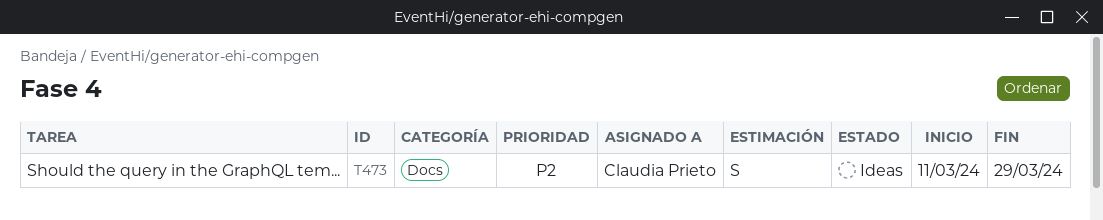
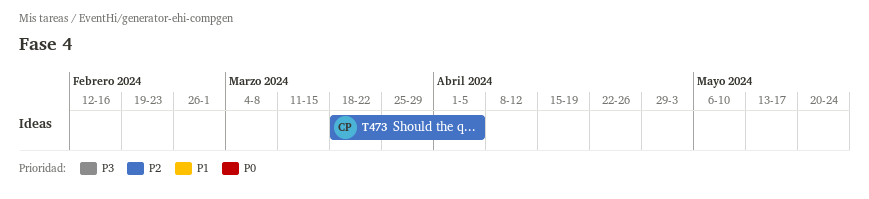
T473, start: Mar 11 -> Mar 18
T473, due: Mar 29 -> Apr 5

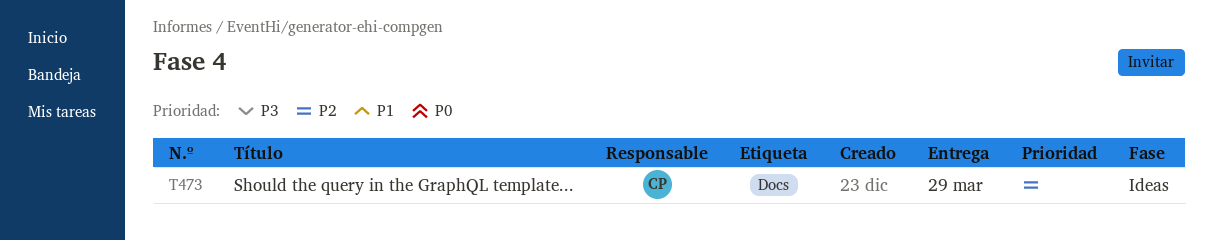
T473, due: Apr 5 -> Mar 29

